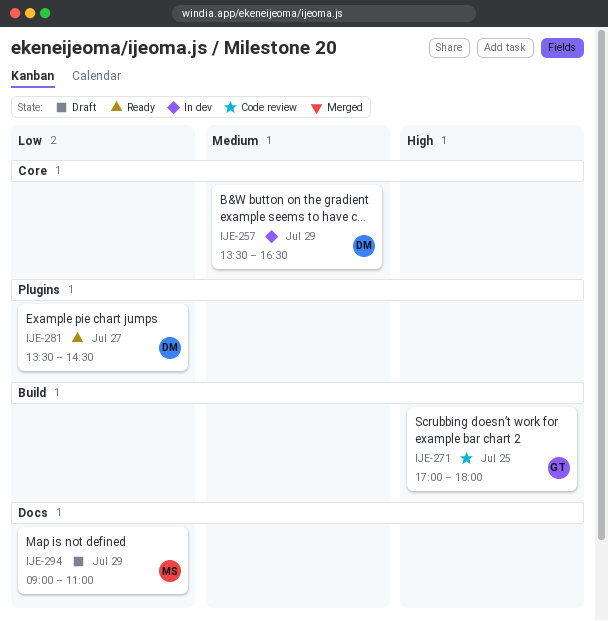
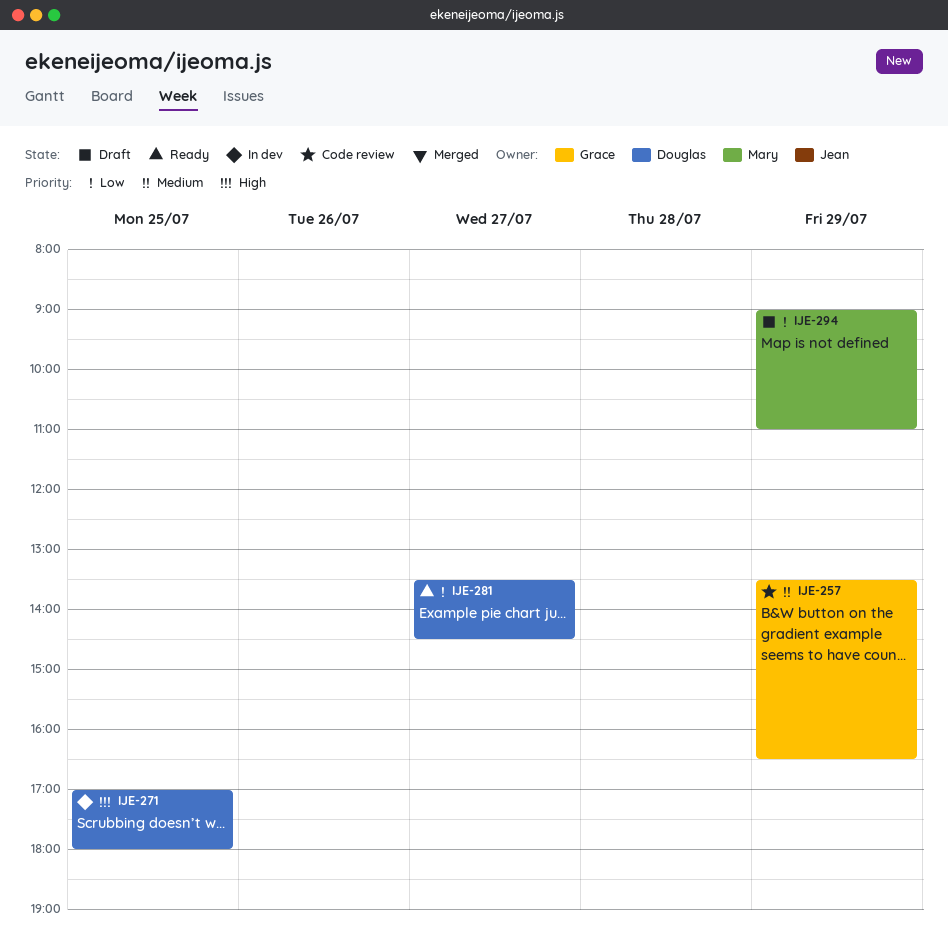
IJE-257, status: In dev -> Code review
IJE-257, owner: Douglas -> Grace
IJE-271, status: Code review -> In dev
IJE-271, owner: Grace -> Douglas

